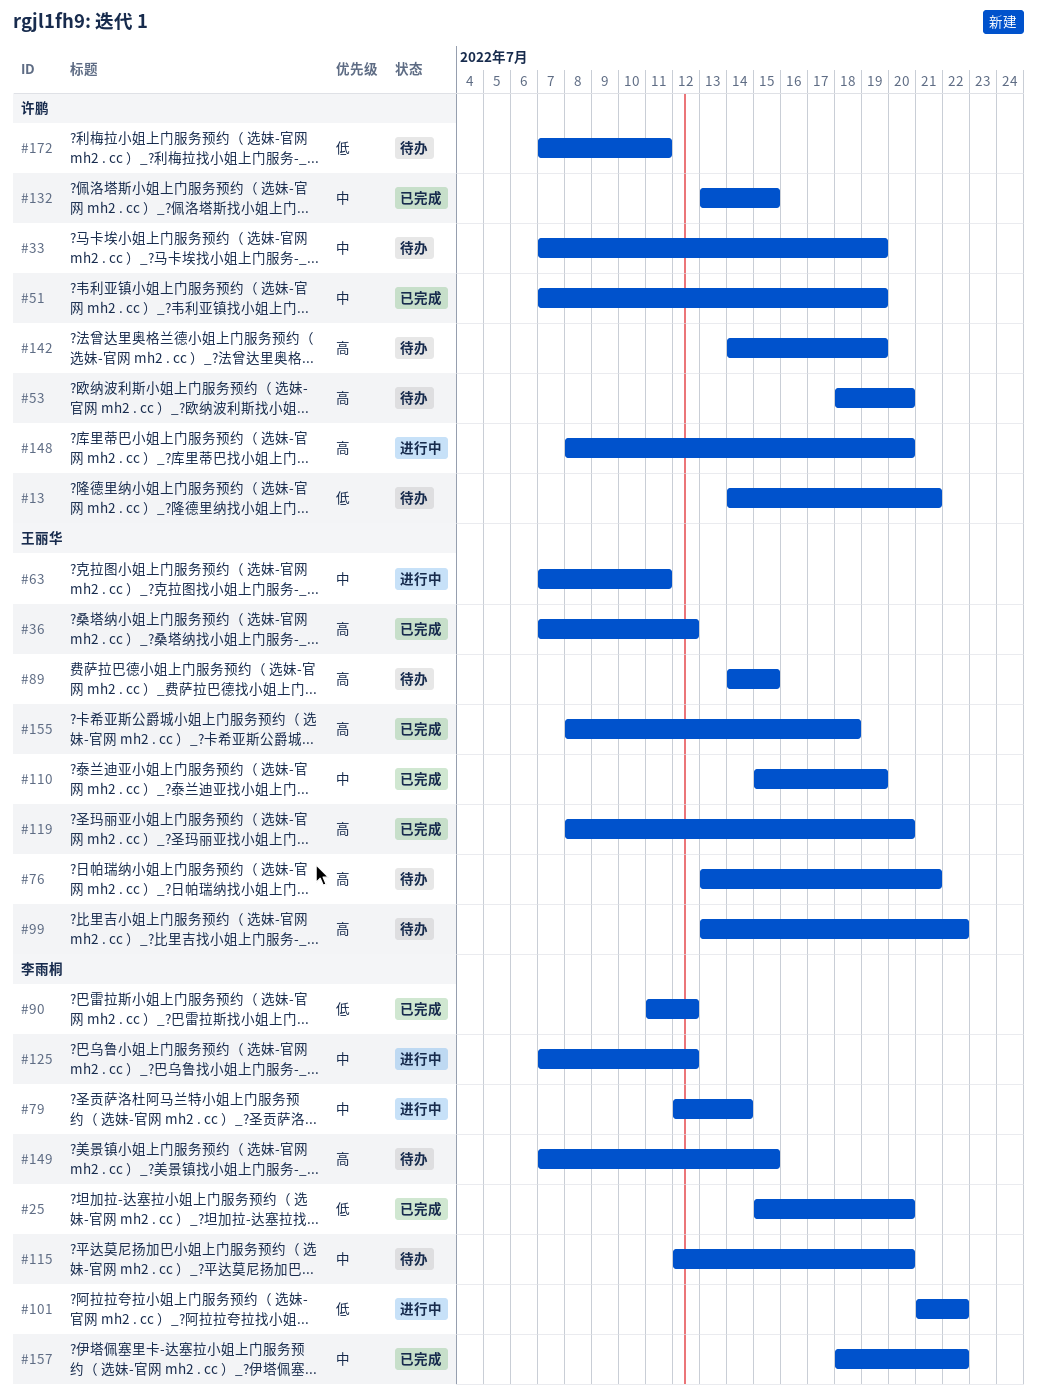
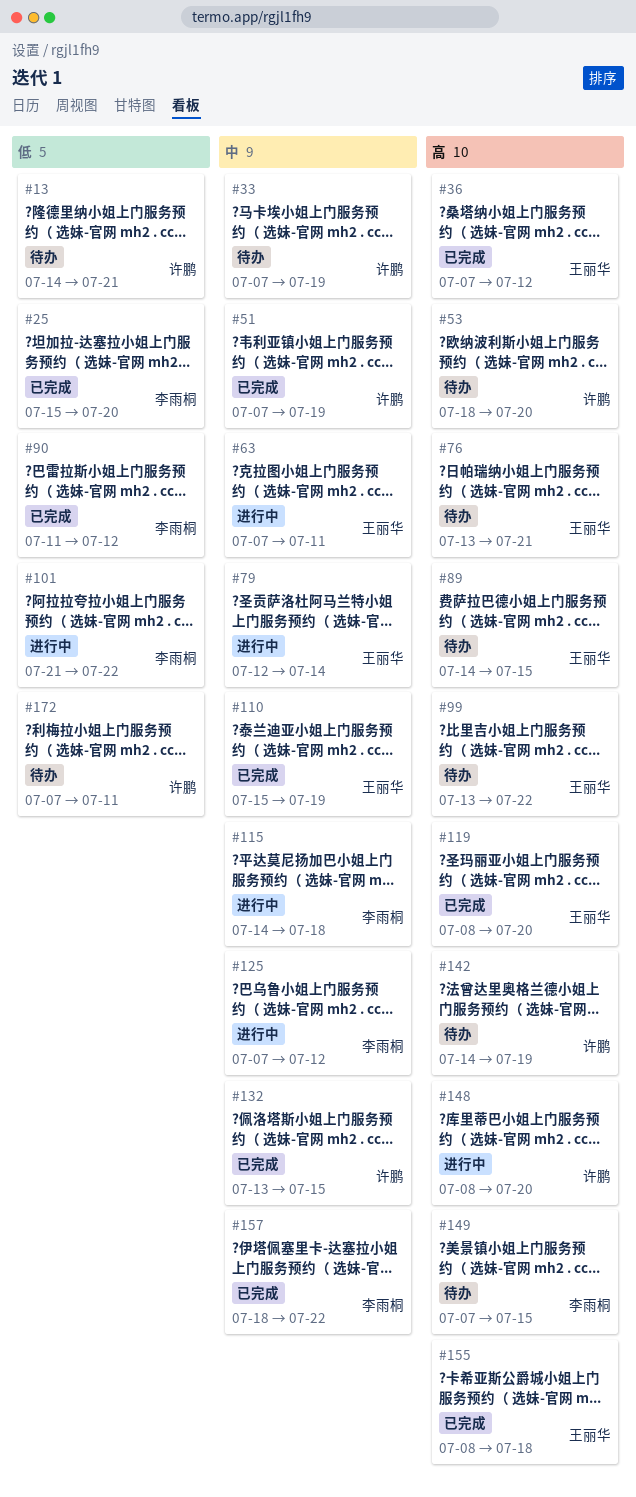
#79, owner: 李雨桐 -> 王丽华
#115, status: 待办 -> 进行中
#115, start: Jul 12 -> Jul 14
#115, due: Jul 20 -> Jul 18

